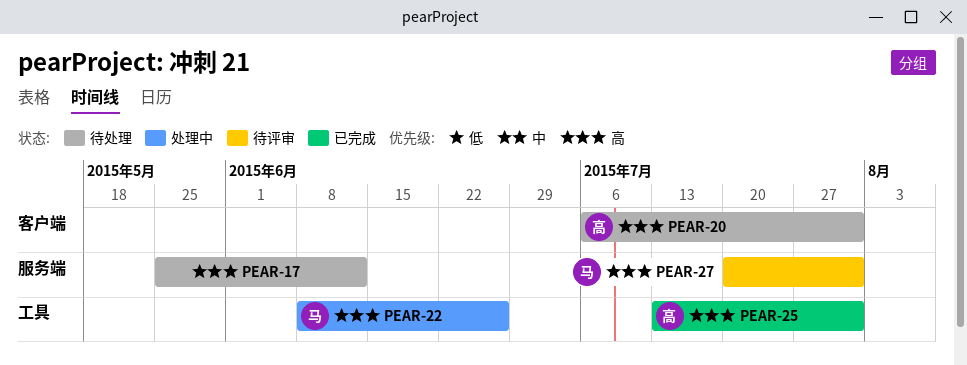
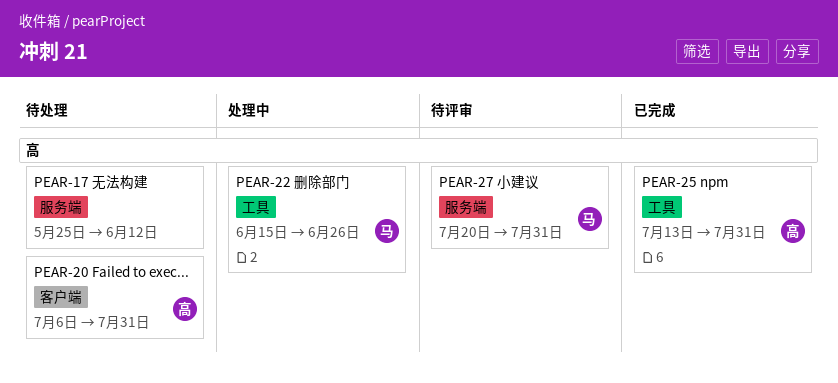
PEAR-22, start: Jun 8 -> Jun 15

